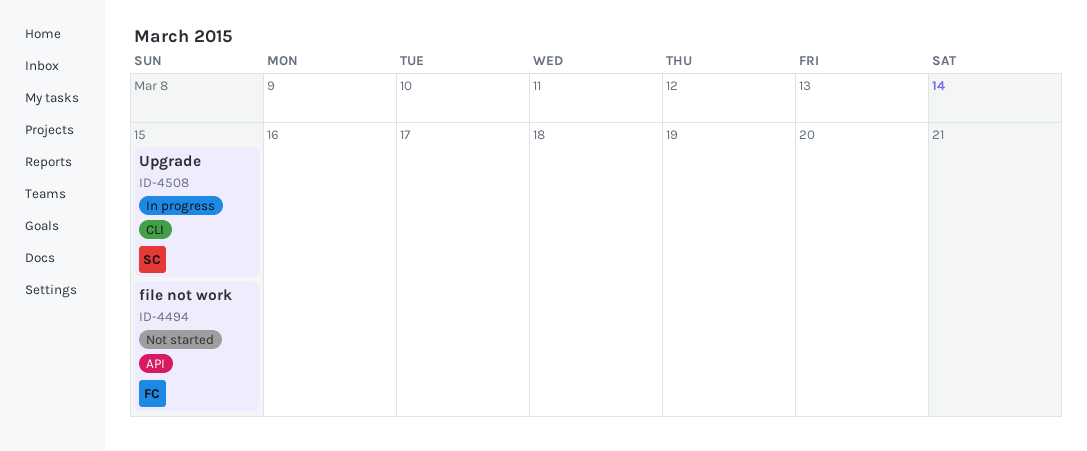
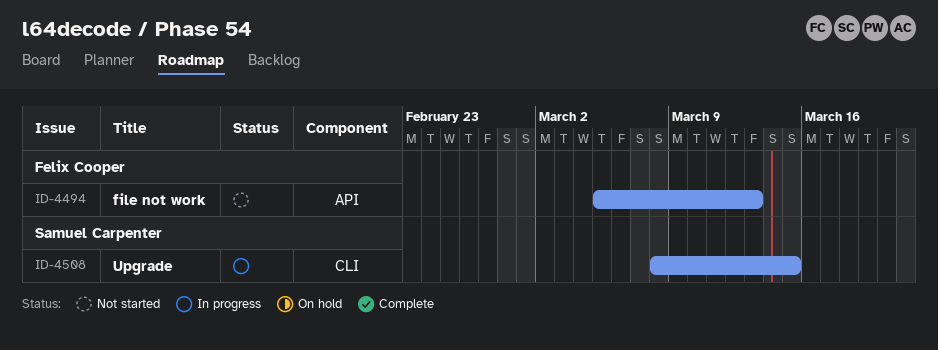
ID-4494, due: Mar 15 -> Mar 13

